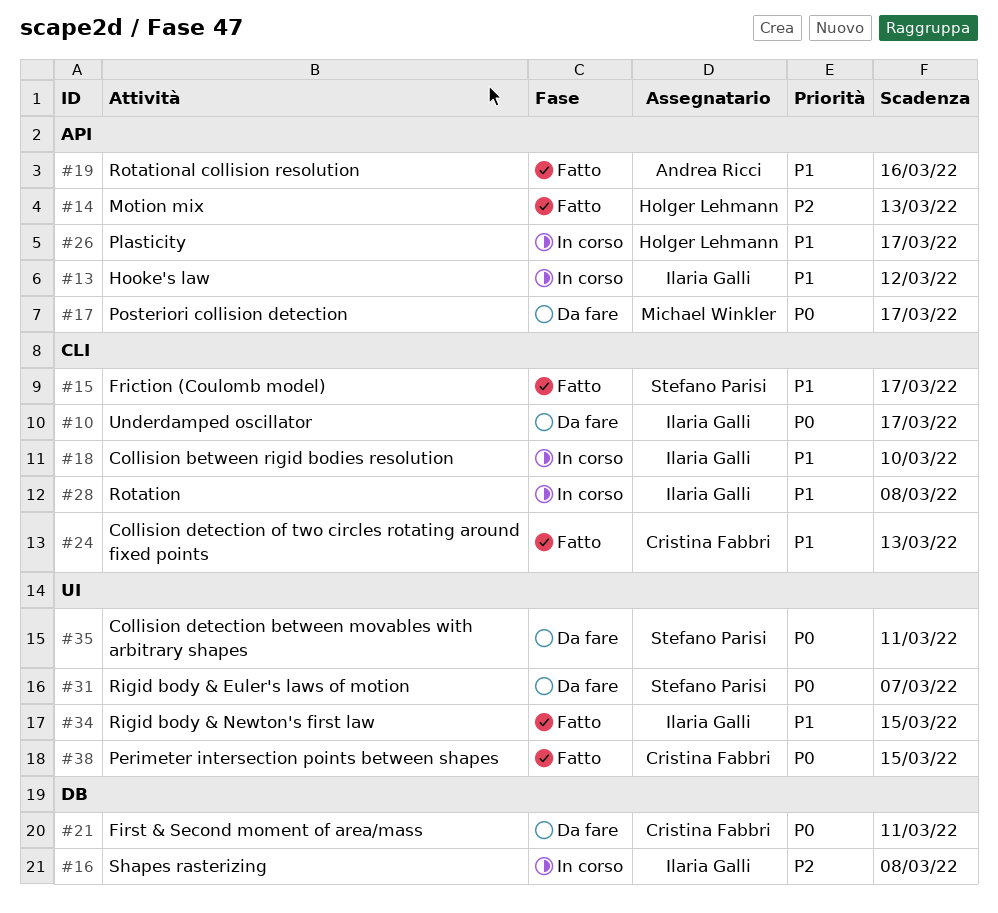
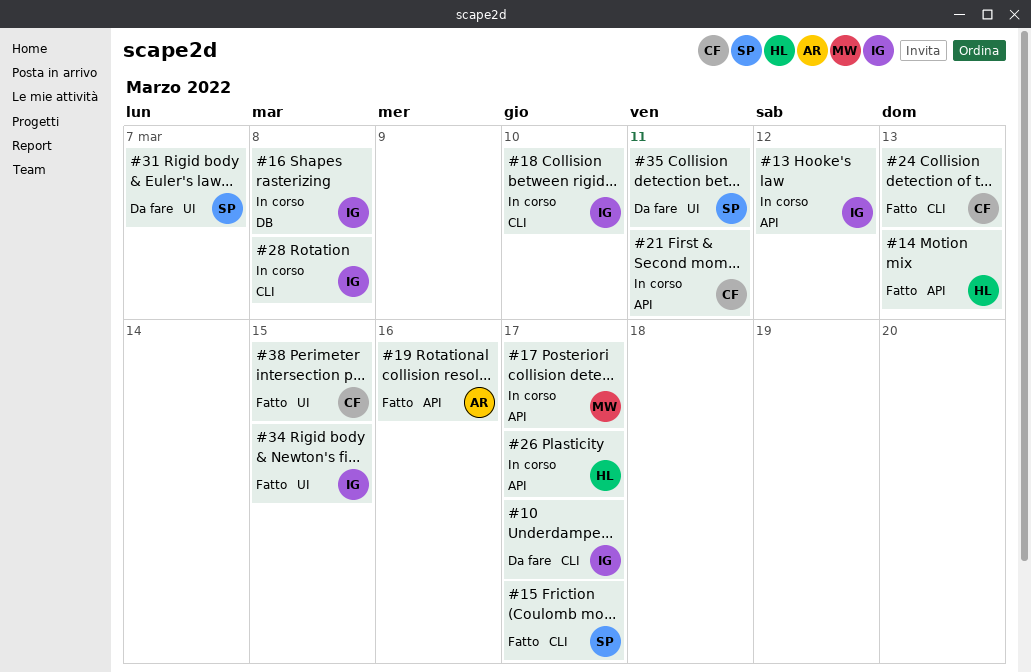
#17, status: Da fare -> In corso
#21, status: Da fare -> In corso
#21, label: DB -> API

